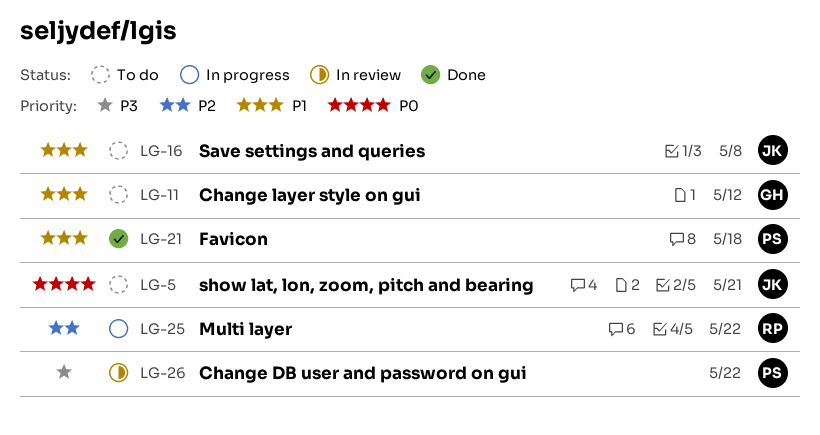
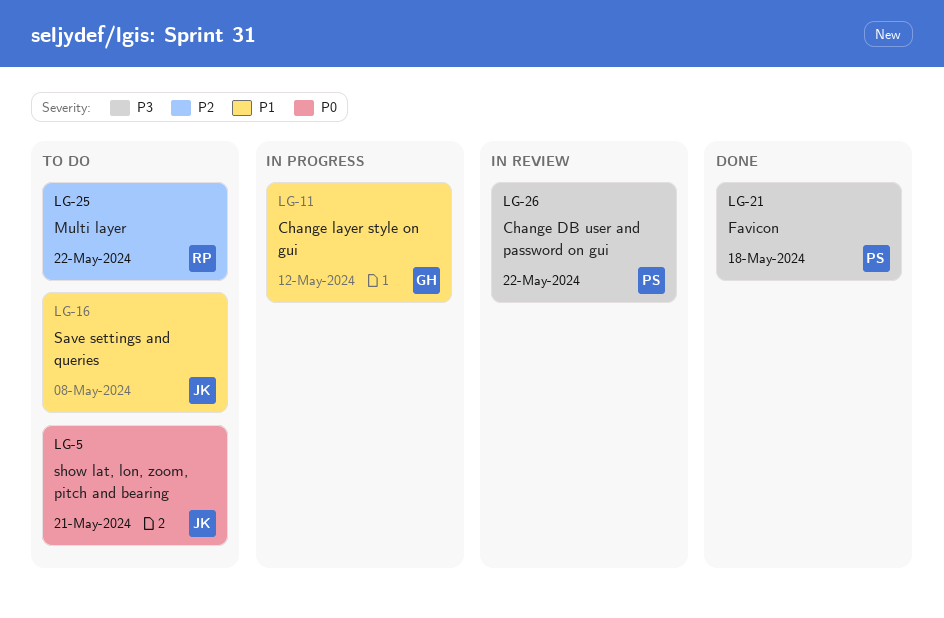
LG-11, status: To do -> In progress
LG-21, priority: P1 -> P3
LG-25, status: In progress -> To do

